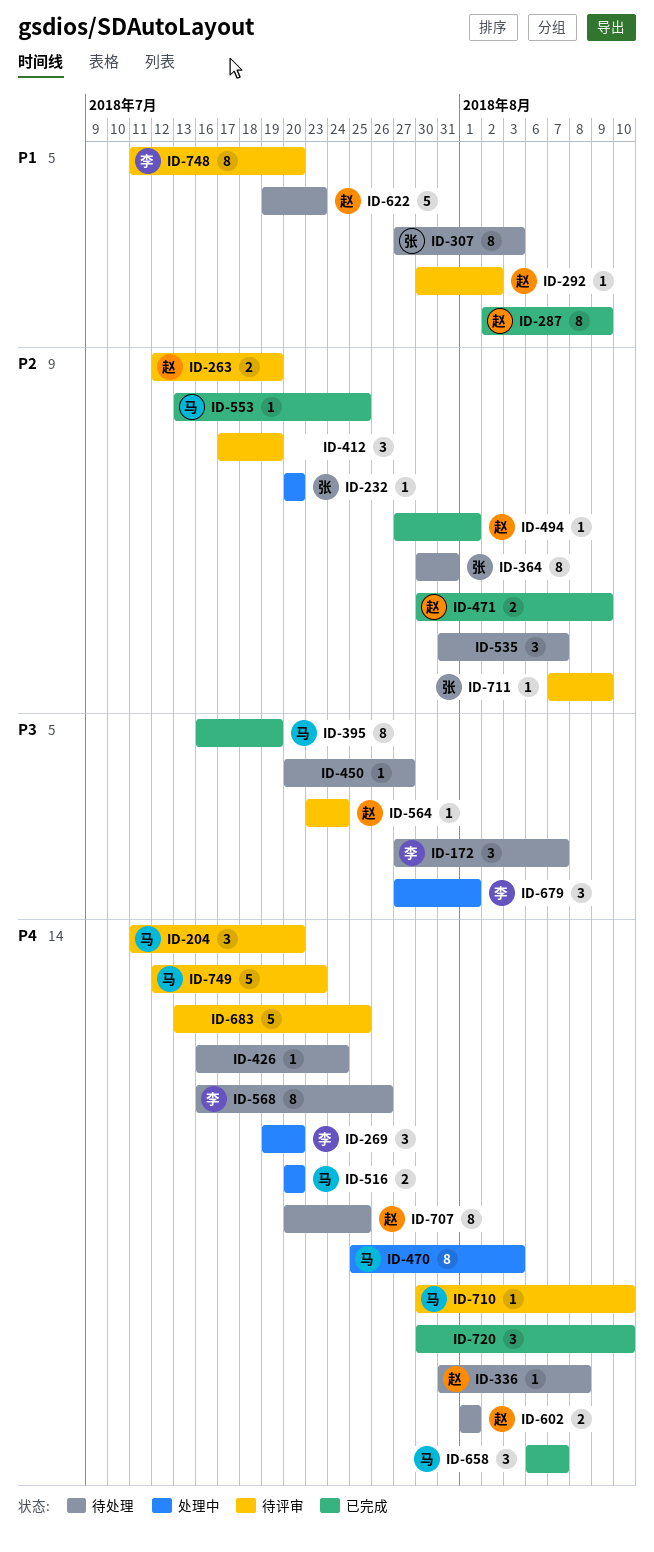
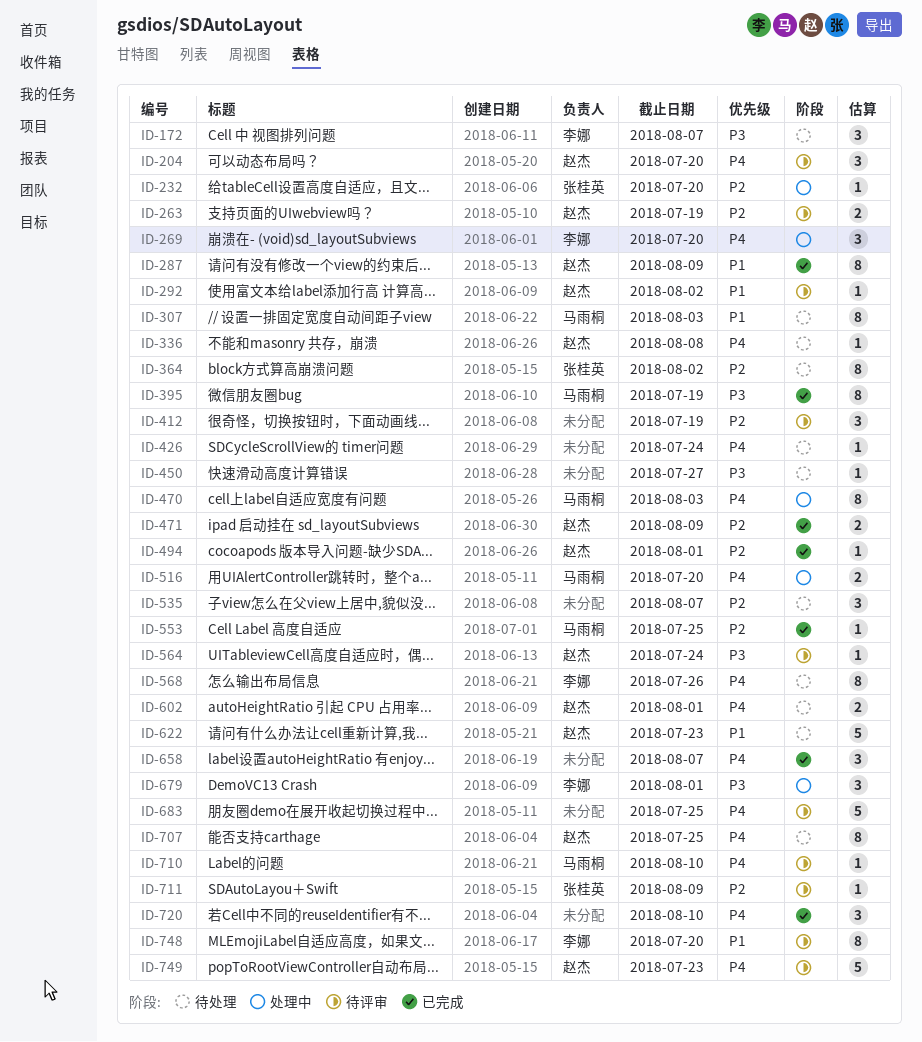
ID-204, owner: 马雨桐 -> 赵杰
ID-307, owner: 张桂英 -> 马雨桐
ID-364, due: Jul 31 -> Aug 2
ID-658, owner: 马雨桐 -> none
ID-749, owner: 马雨桐 -> 赵杰

